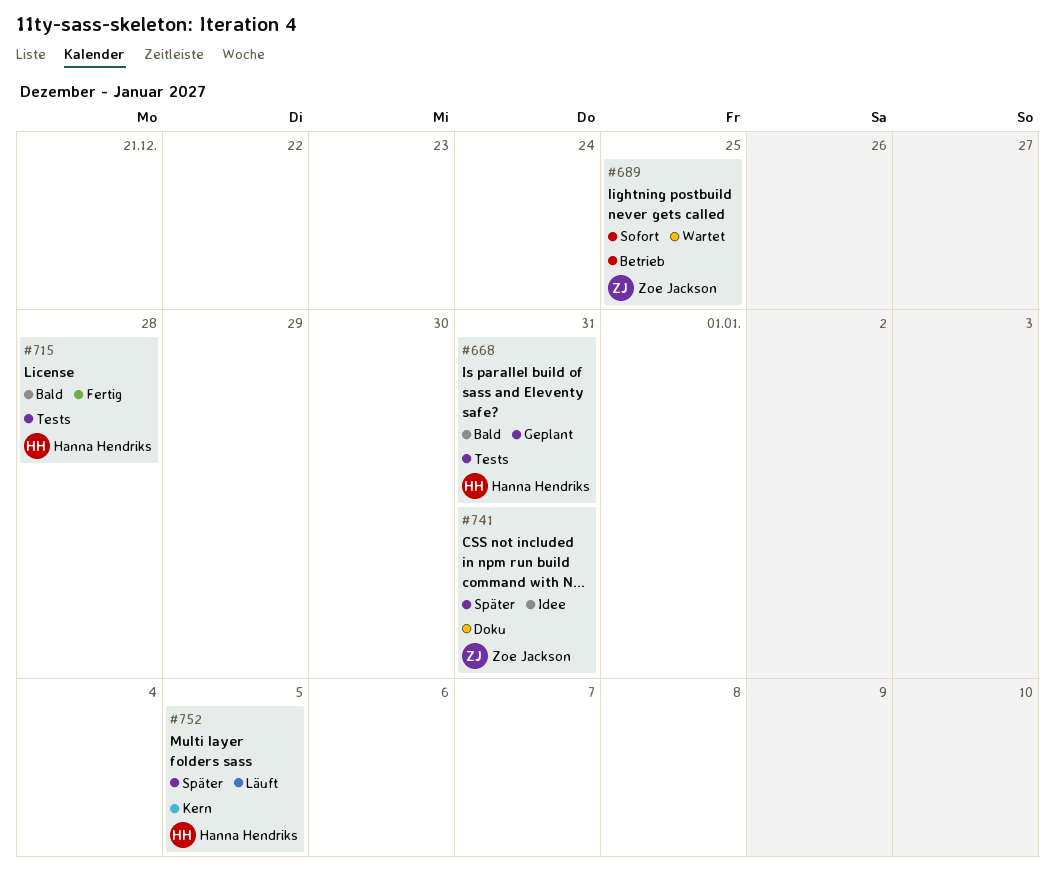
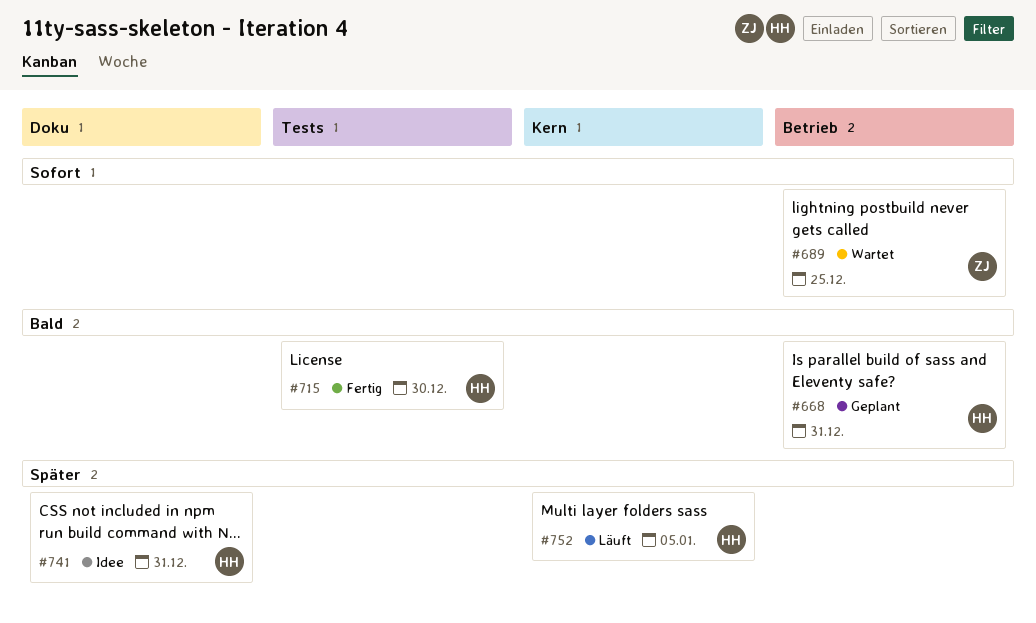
#668, label: Tests -> Betrieb
#715, due: Dec 28 -> Dec 30
#741, owner: Zoe Jackson -> Hanna Hendriks

